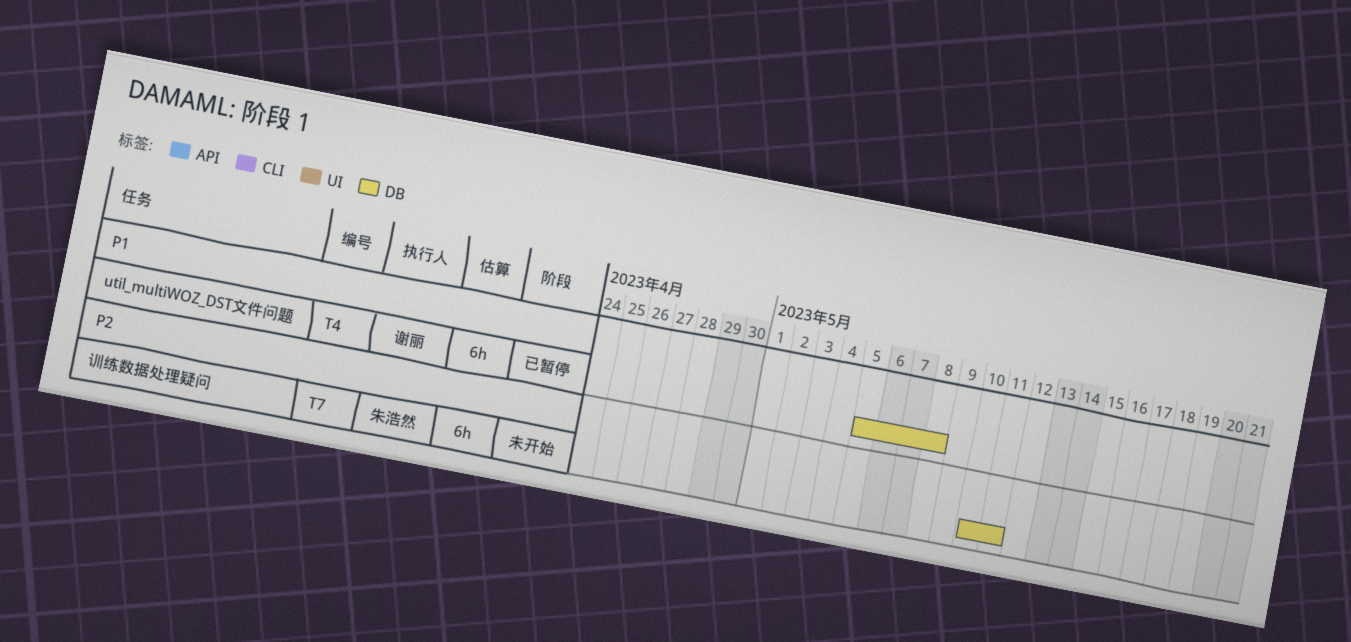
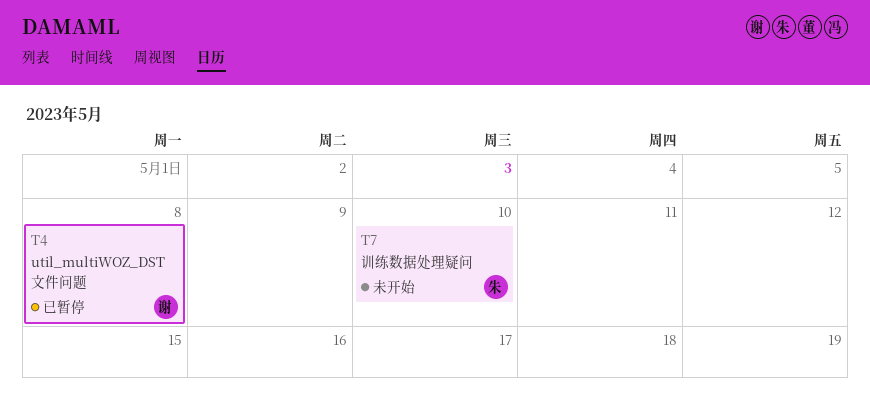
T7, due: May 11 -> May 10

